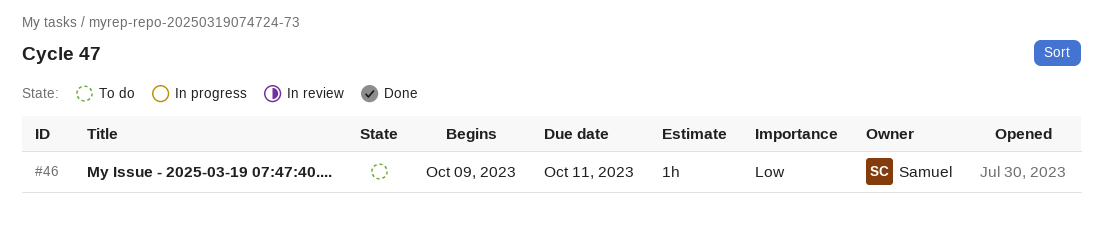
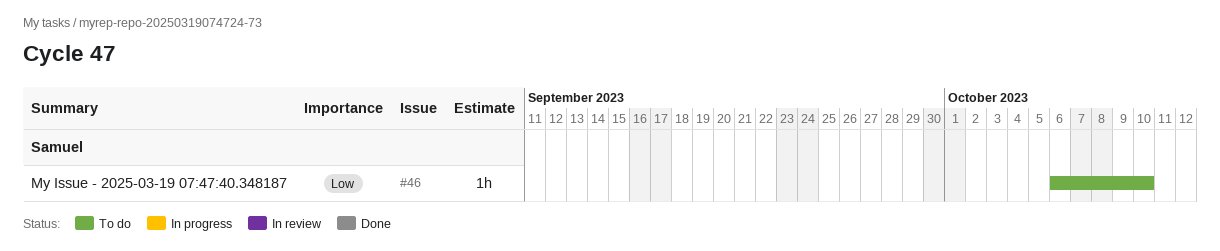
#46, start: Oct 9 -> Oct 6
#46, due: Oct 11 -> Oct 10

